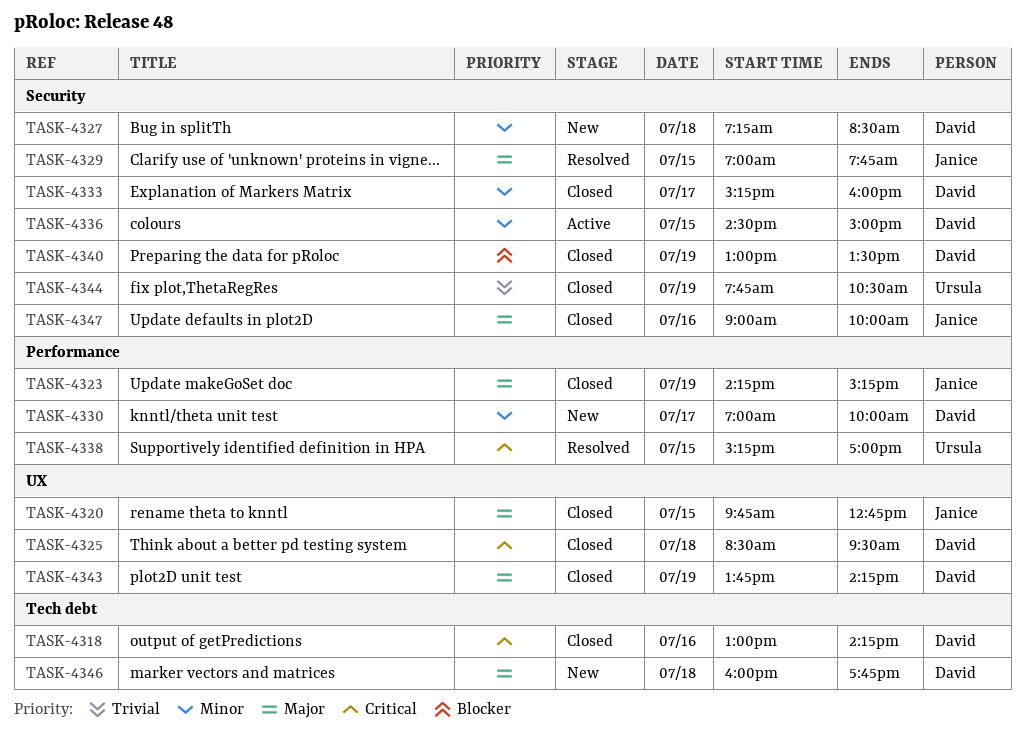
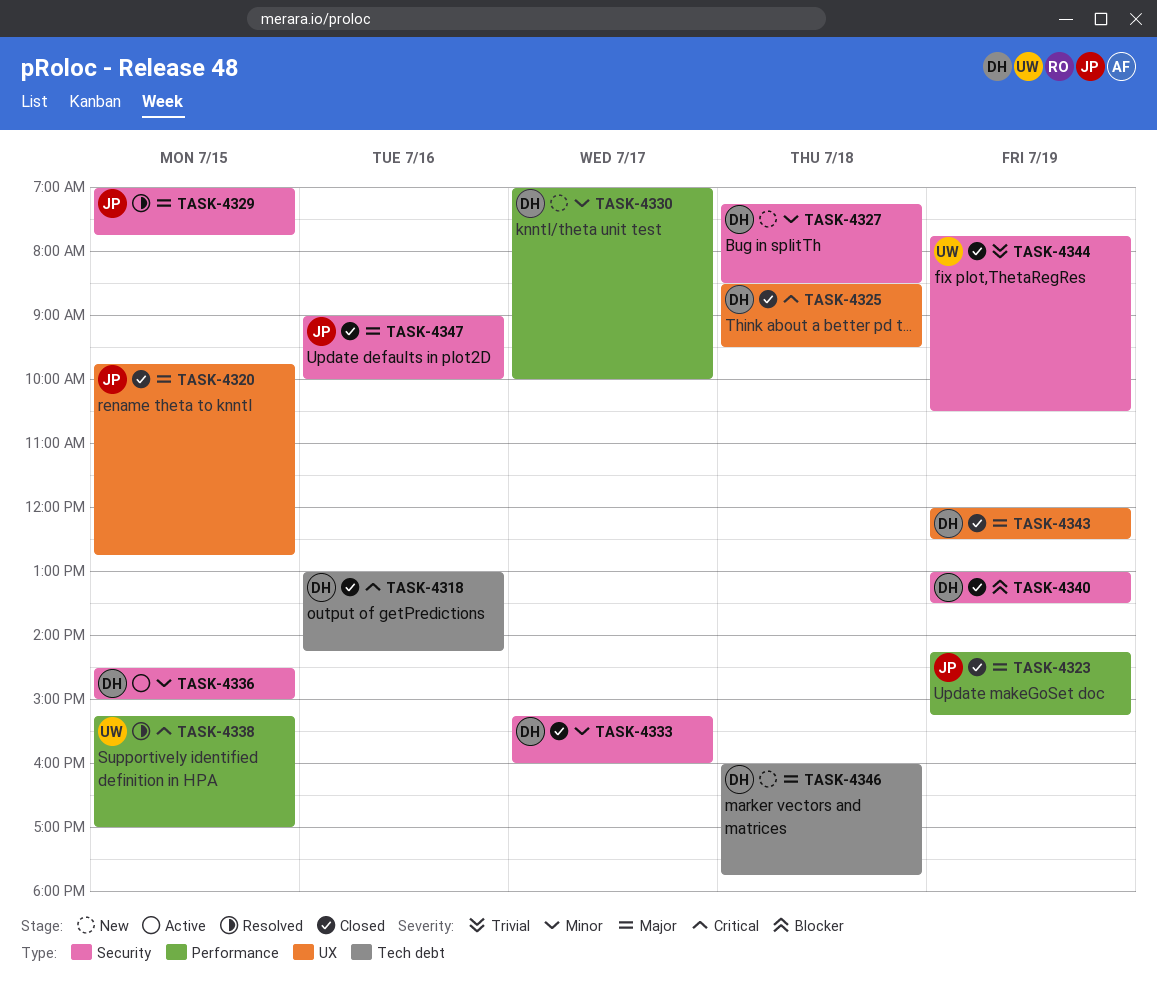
TASK-4343, begins: 13:45 -> 12:00
TASK-4343, ends: 14:15 -> 12:30

